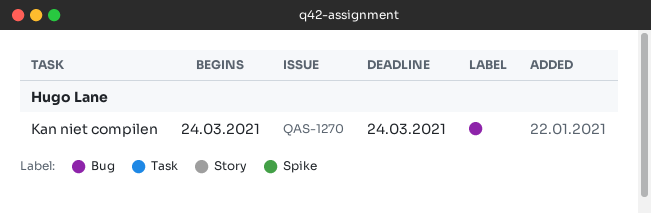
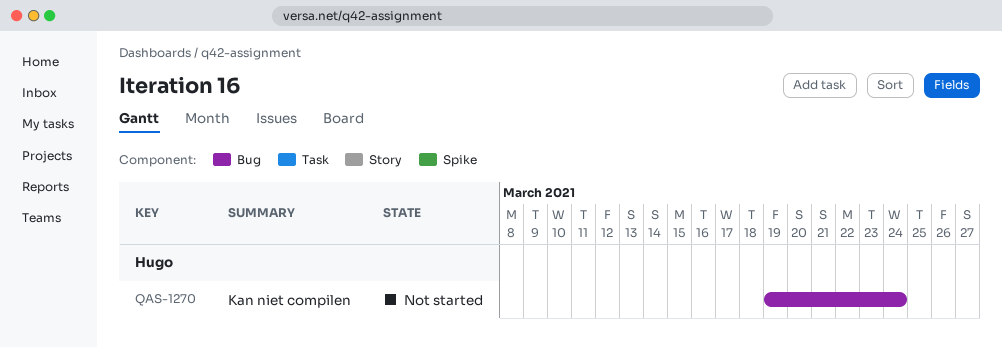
QAS-1270, start: Mar 24 -> Mar 19

